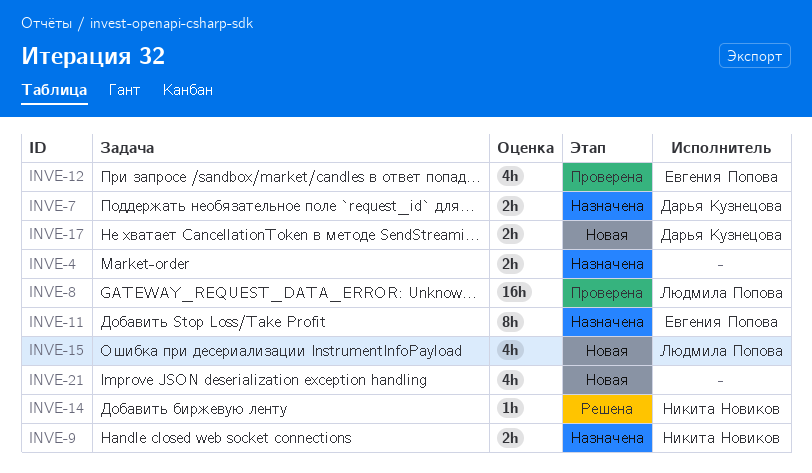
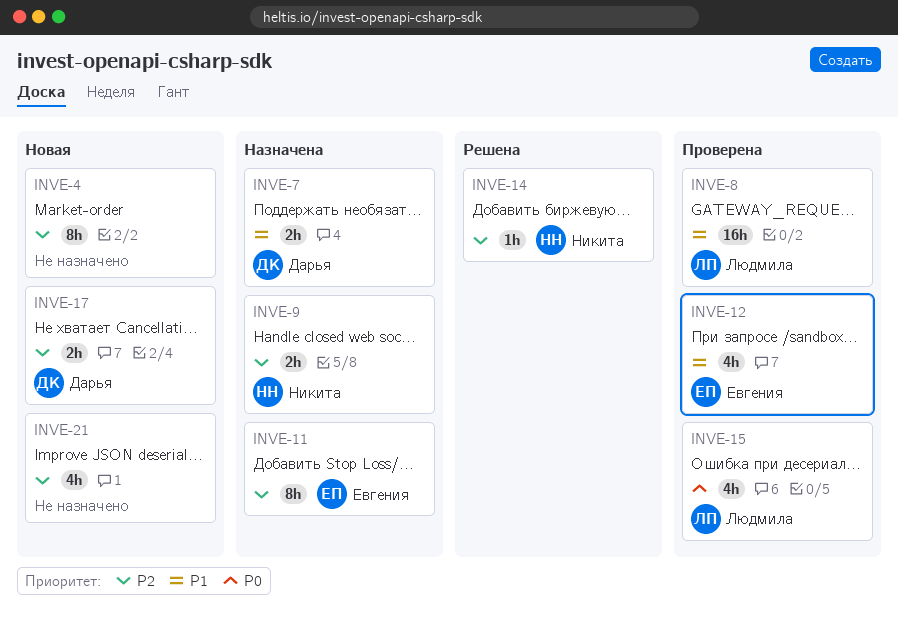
INVE-4, status: Назначена -> Новая
INVE-4, estimate: 2h -> 8h
INVE-15, status: Новая -> Проверена

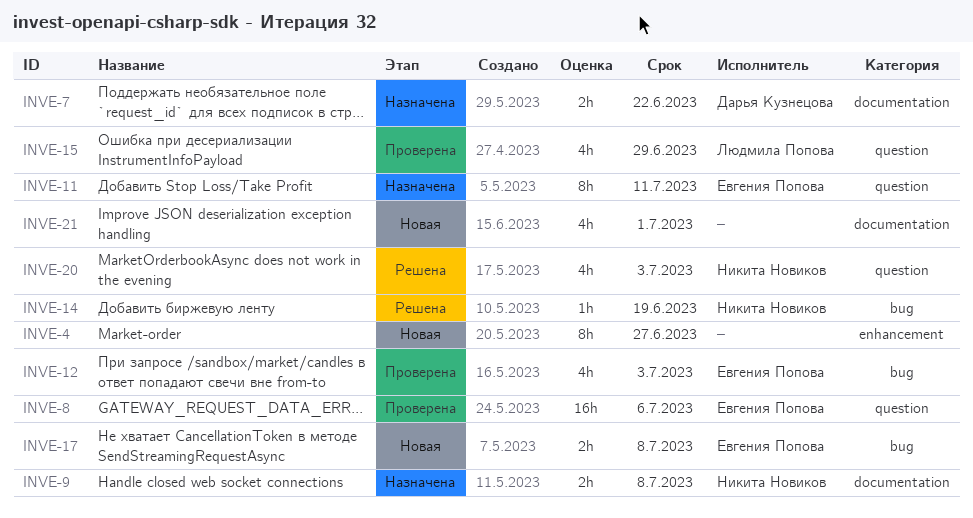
INVE-8, owner: Людмила Попова -> Евгения Попова
INVE-17, owner: Дарья Кузнецова -> Евгения Попова
INVE-20: none -> present

